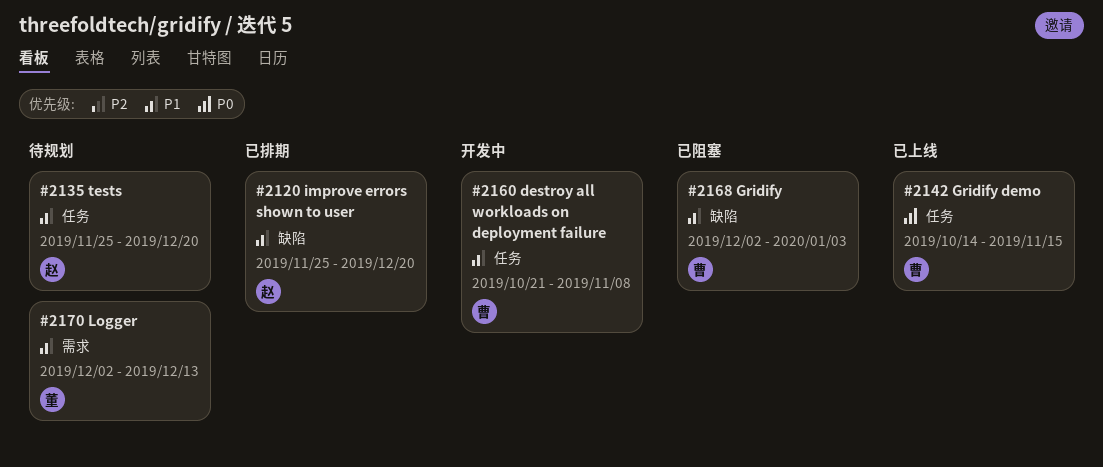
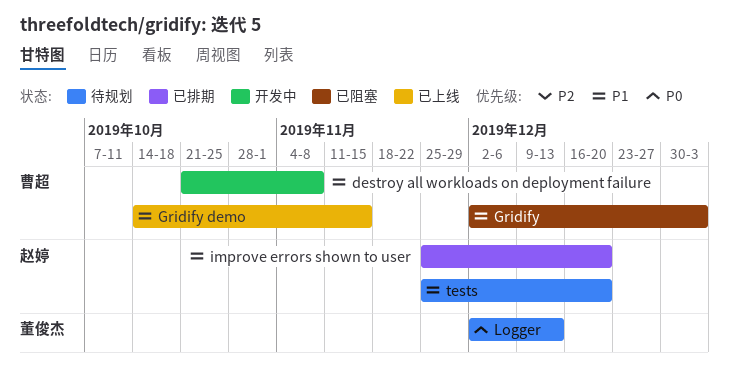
Gridify demo, priority: P0 -> P1
Logger, priority: P1 -> P0

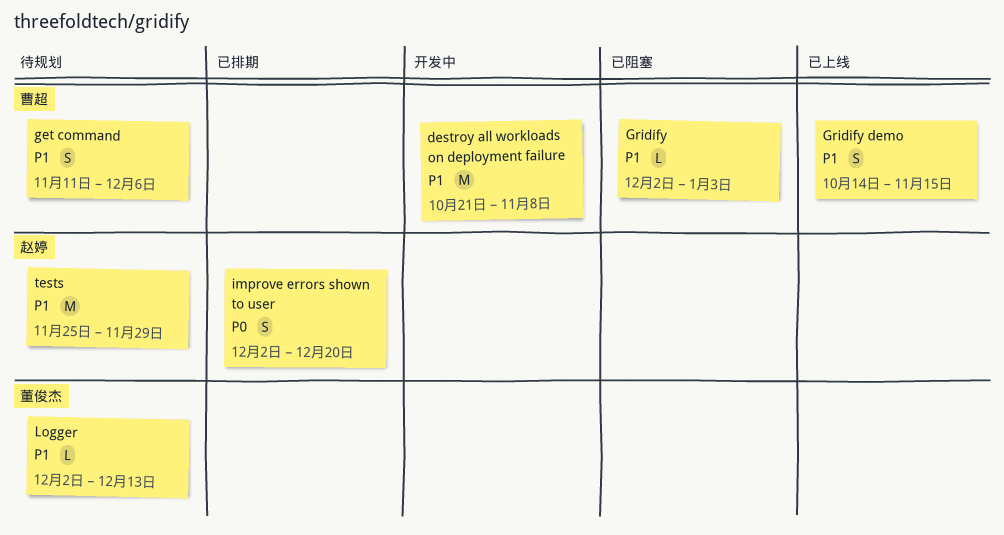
get command: none -> present
improve errors shown to user, priority: P1 -> P0
improve errors shown to user, start: Nov 25 -> Dec 2
Logger, priority: P0 -> P1
tests, due: Dec 20 -> Nov 29

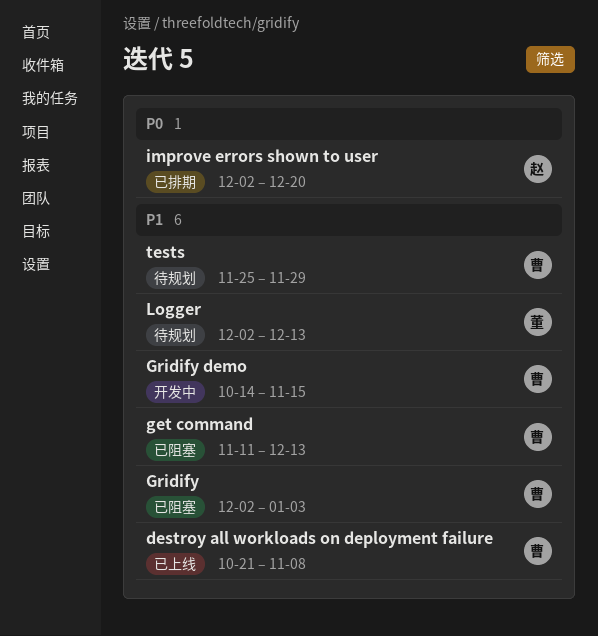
destroy all workloads on deployment failure, status: 开发中 -> 已上线
get command, status: 待规划 -> 已阻塞
get command, due: Dec 6 -> Dec 13
Gridify demo, status: 已上线 -> 开发中
tests, owner: 赵婷 -> 曹超

